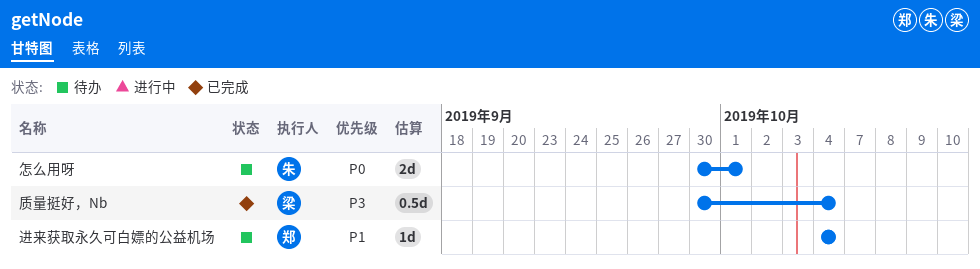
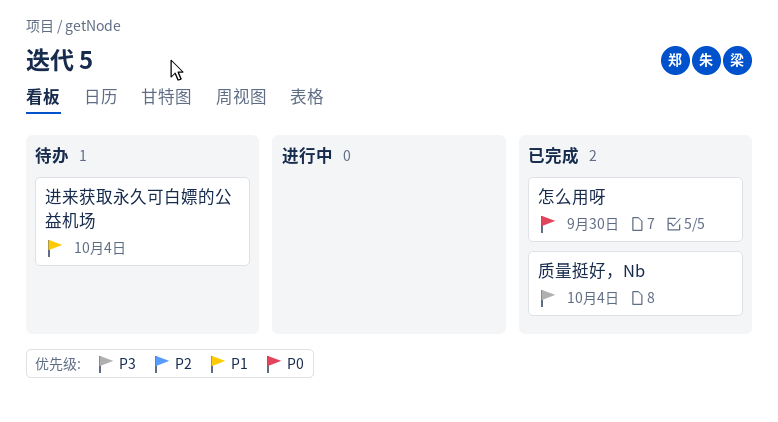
怎么用呀, status: 待办 -> 已完成
怎么用呀, due: Oct 1 -> Sep 30

